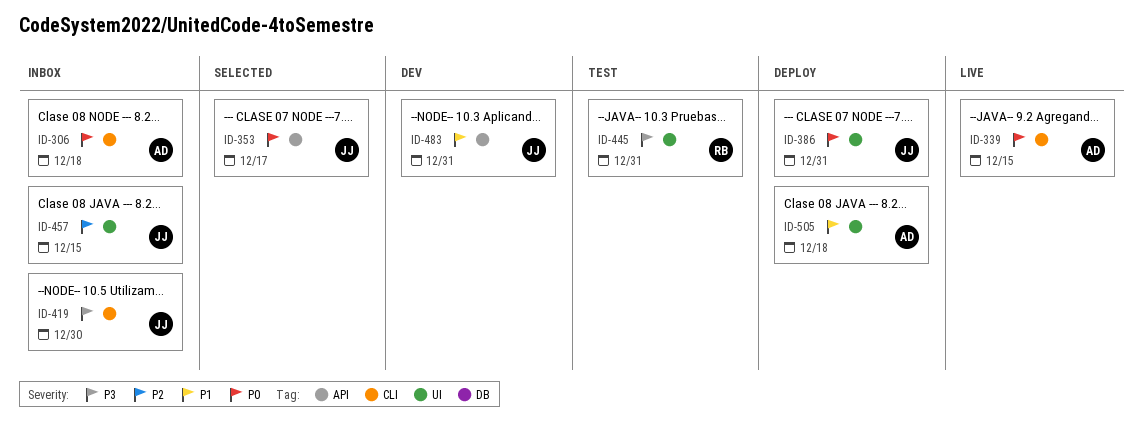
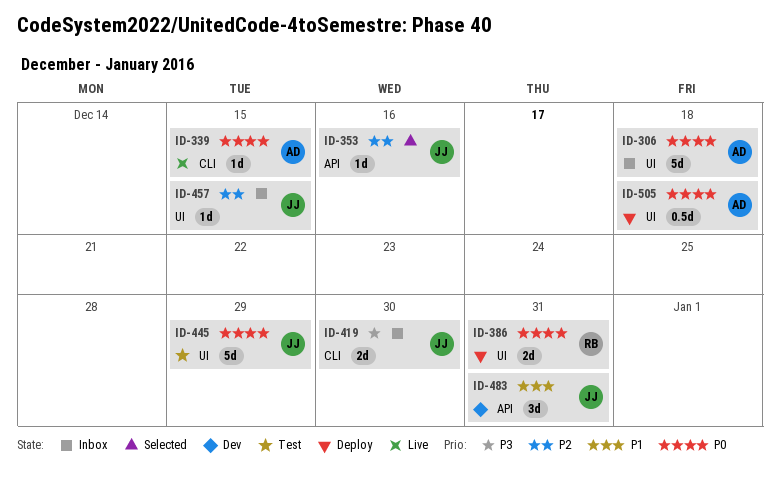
ID-306, label: CLI -> UI
ID-353, priority: P0 -> P2
ID-353, due: Dec 17 -> Dec 16
ID-386, owner: JJ -> RB
ID-445, owner: RB -> JJ
ID-445, priority: P3 -> P0
ID-445, due: Dec 31 -> Dec 29
ID-505, priority: P1 -> P0

